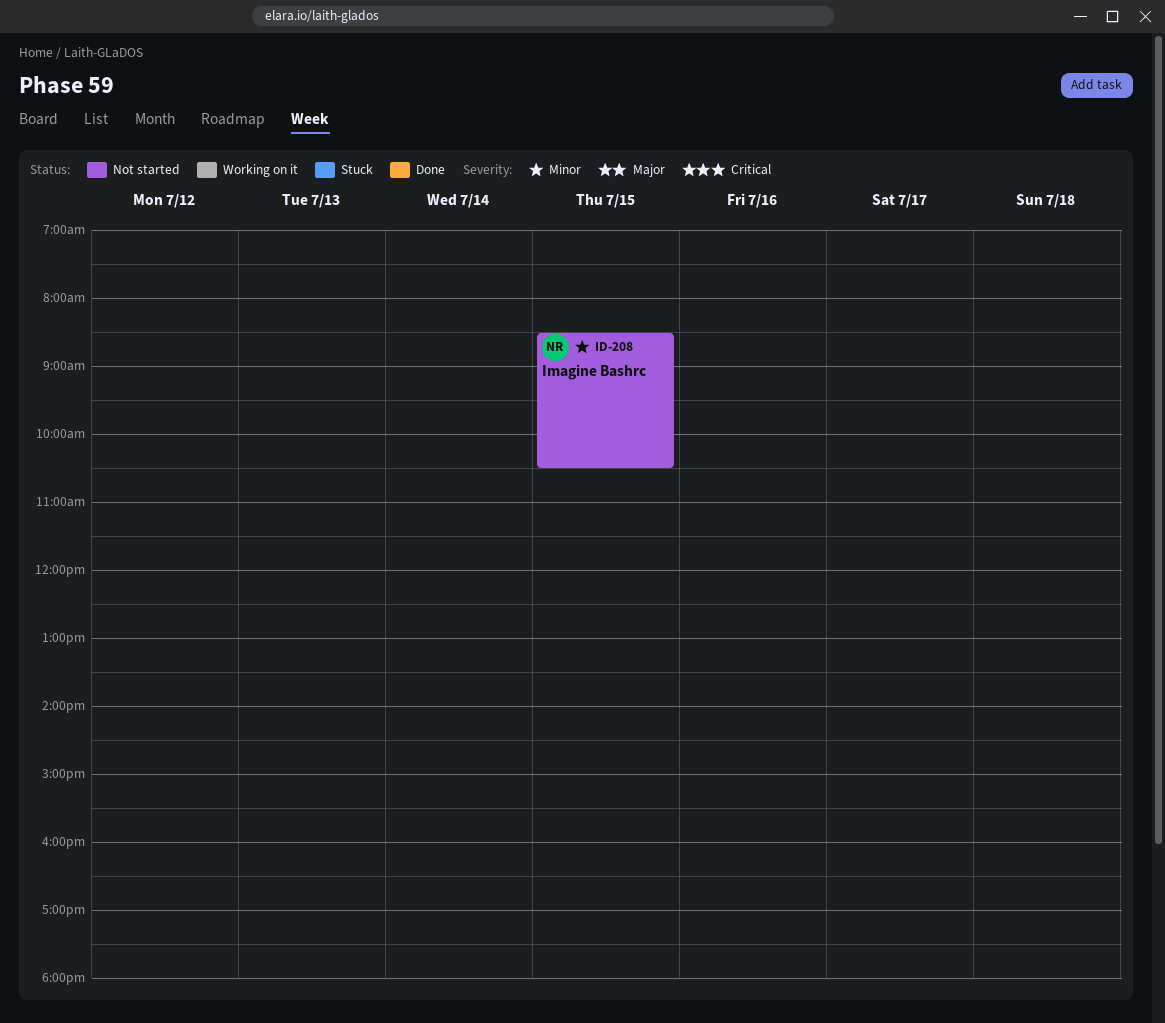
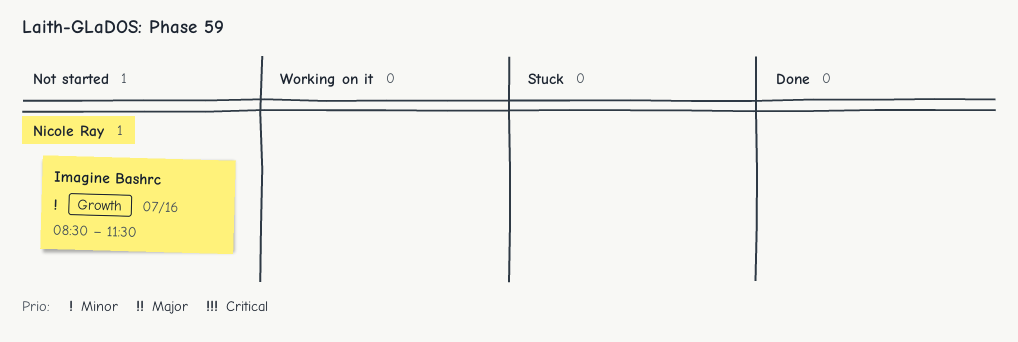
Imagine Bashrc, day: Jul 15 -> Jul 16
Imagine Bashrc, ends: 10:30 -> 11:30

